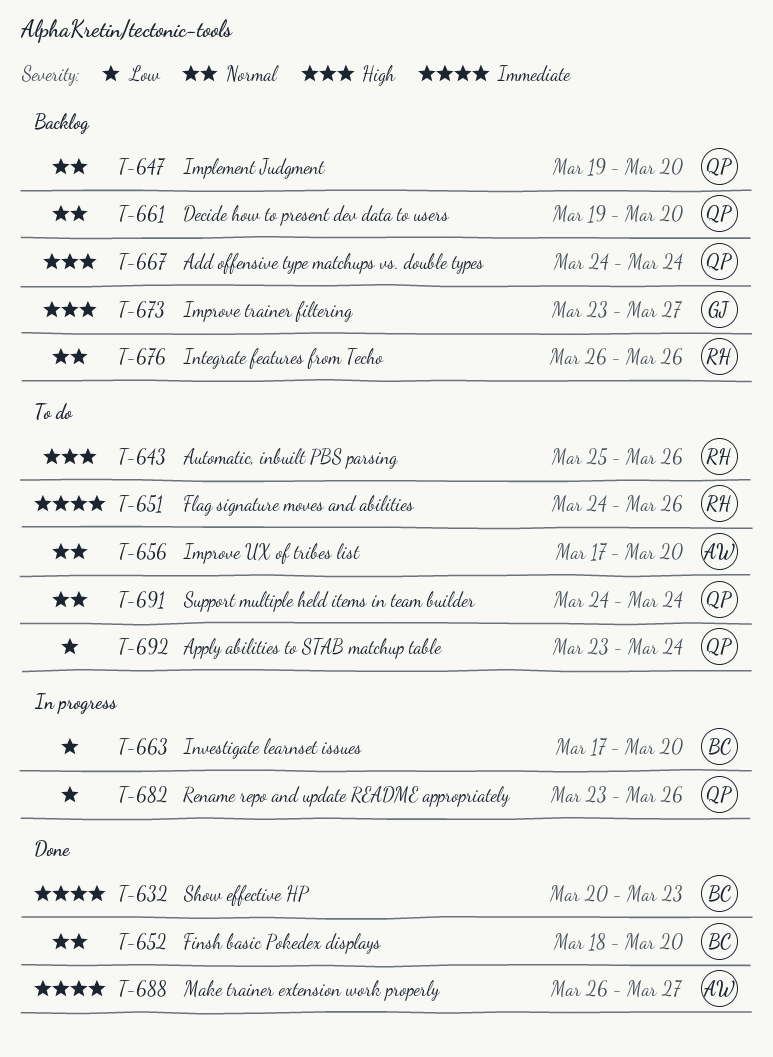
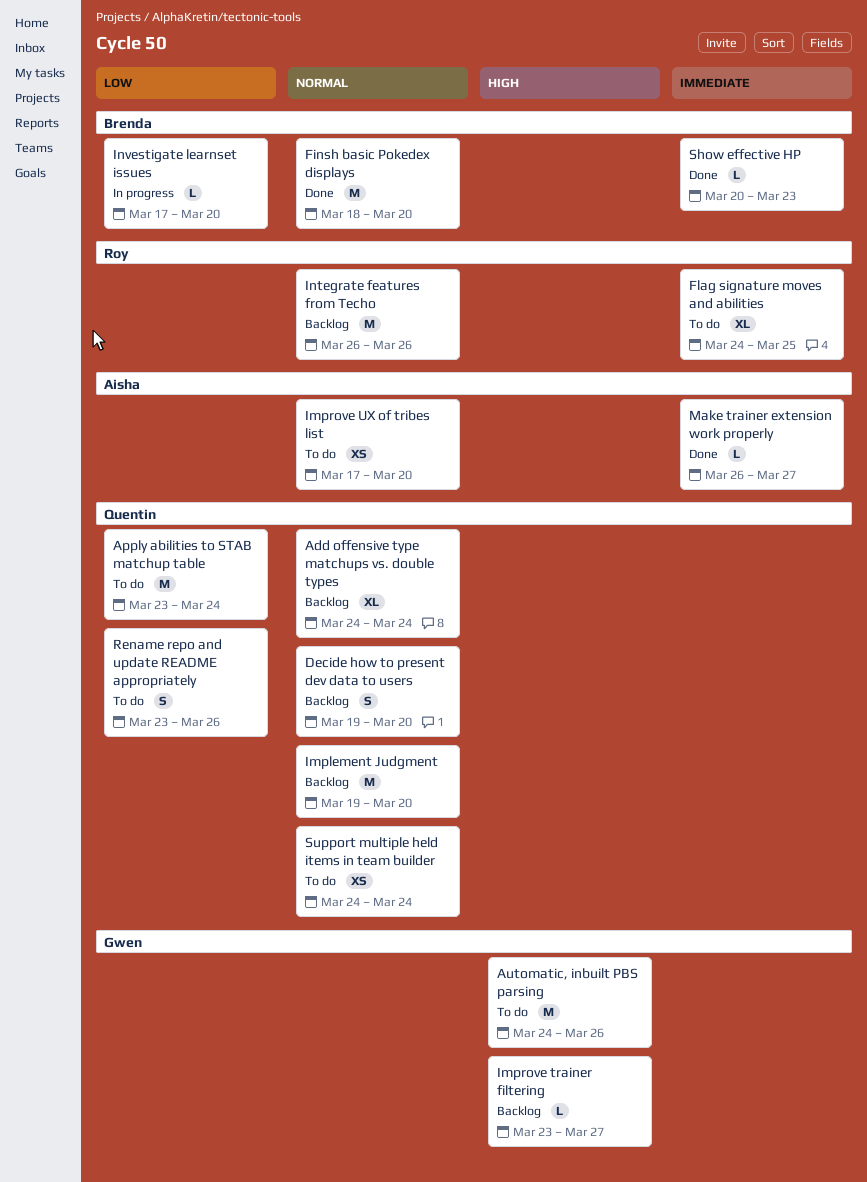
Add offensive type matchups vs. double types, priority: High -> Normal
Automatic, inbuilt PBS parsing, owner: Roy -> Gwen
Automatic, inbuilt PBS parsing, start: Mar 25 -> Mar 24
Flag signature moves and abilities, due: Mar 26 -> Mar 25
Rename repo and update README appropriately, status: In progress -> To do

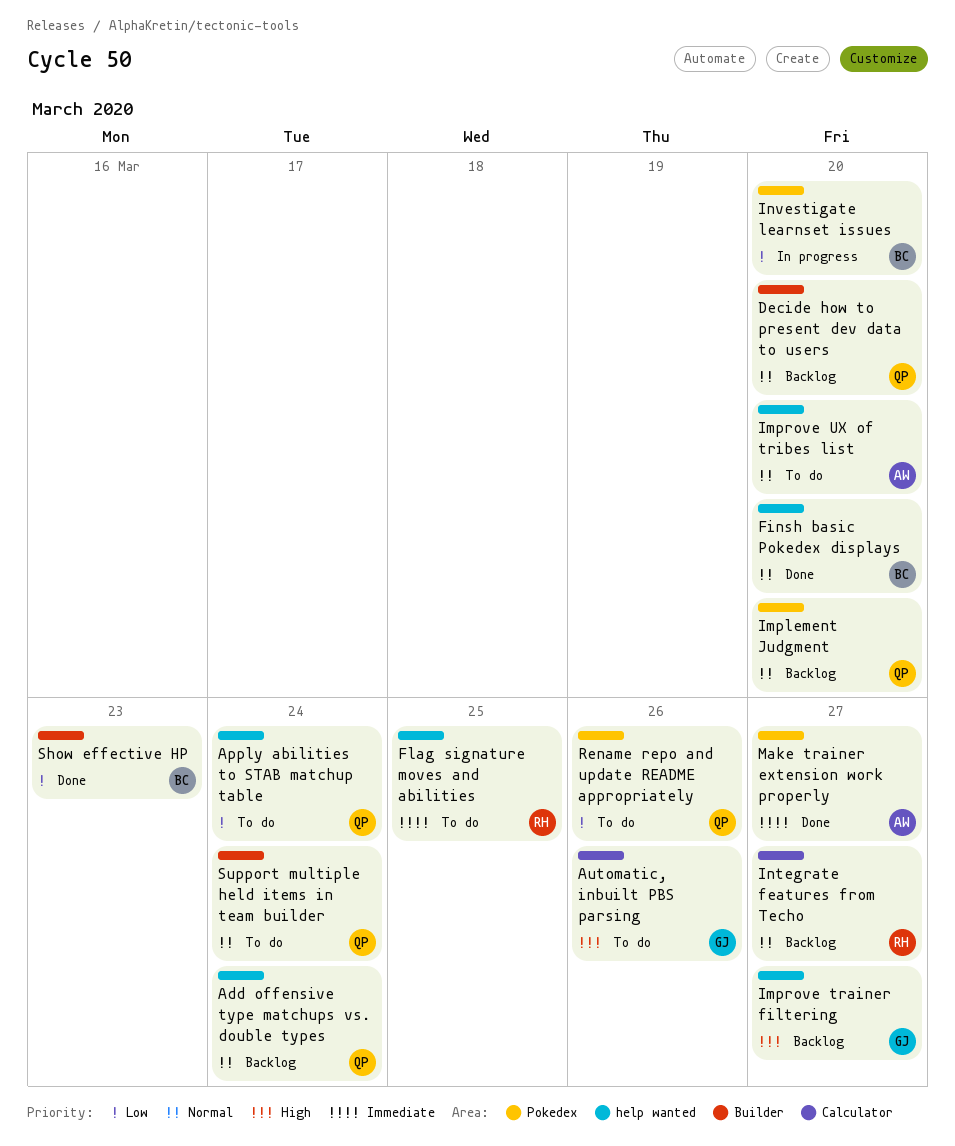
Integrate features from Techo, due: Mar 26 -> Mar 27
Show effective HP, priority: Immediate -> Low

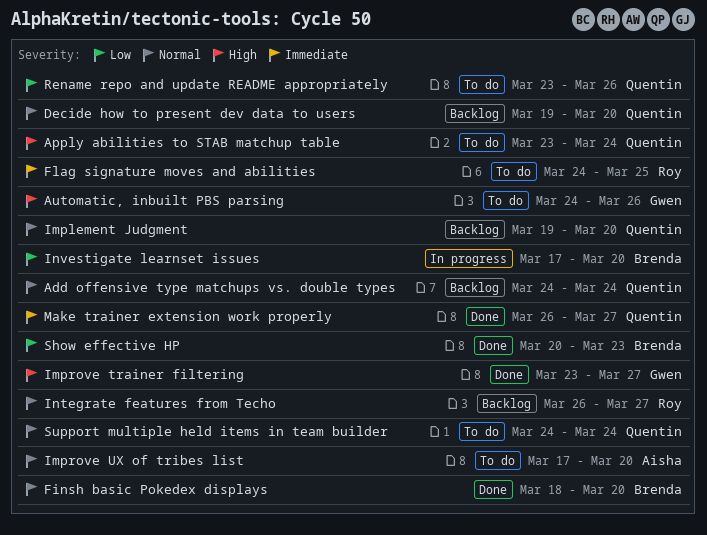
Apply abilities to STAB matchup table, priority: Low -> High
Improve trainer filtering, status: Backlog -> Done
Make trainer extension work properly, owner: Aisha -> Quentin

